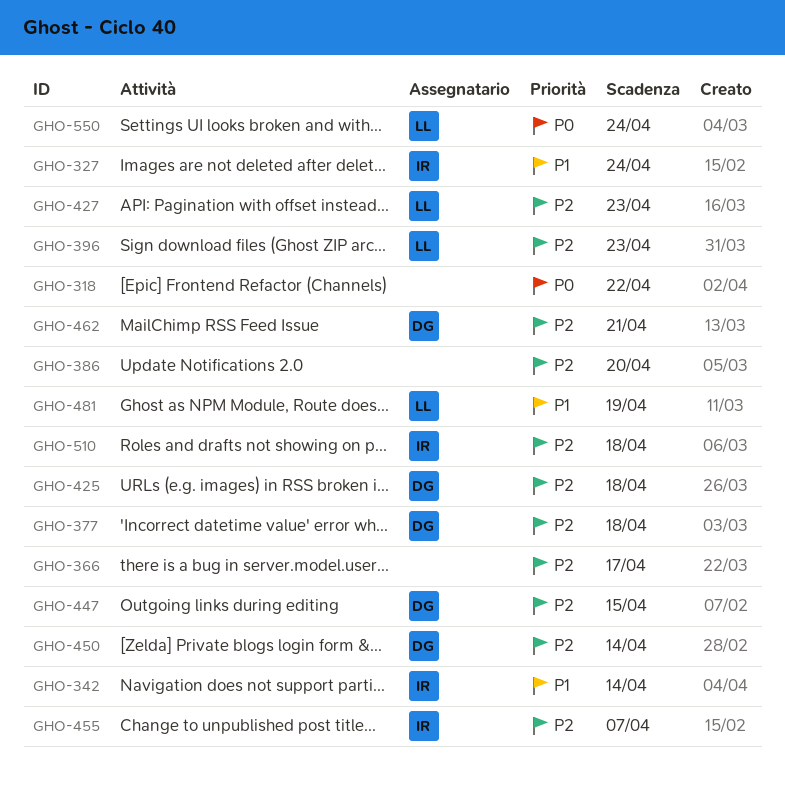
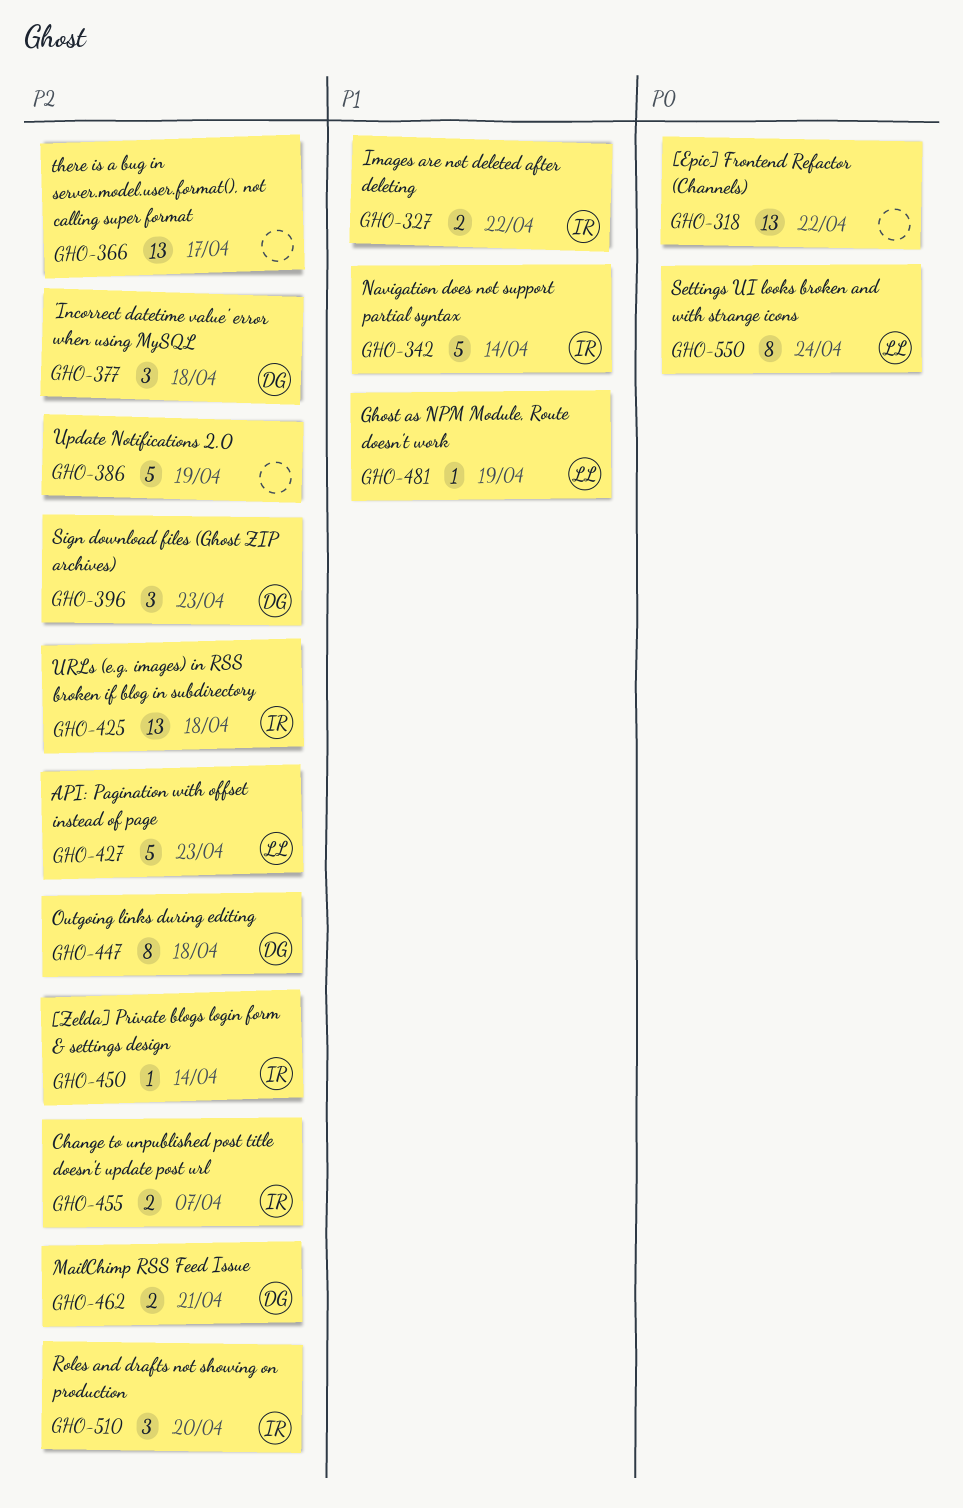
GHO-327, due: Apr 24 -> Apr 22
GHO-386, due: Apr 20 -> Apr 19
GHO-396, owner: LL -> DG
GHO-425, owner: DG -> IR
GHO-447, due: Apr 15 -> Apr 18
GHO-450, owner: DG -> IR
GHO-510, due: Apr 18 -> Apr 20

